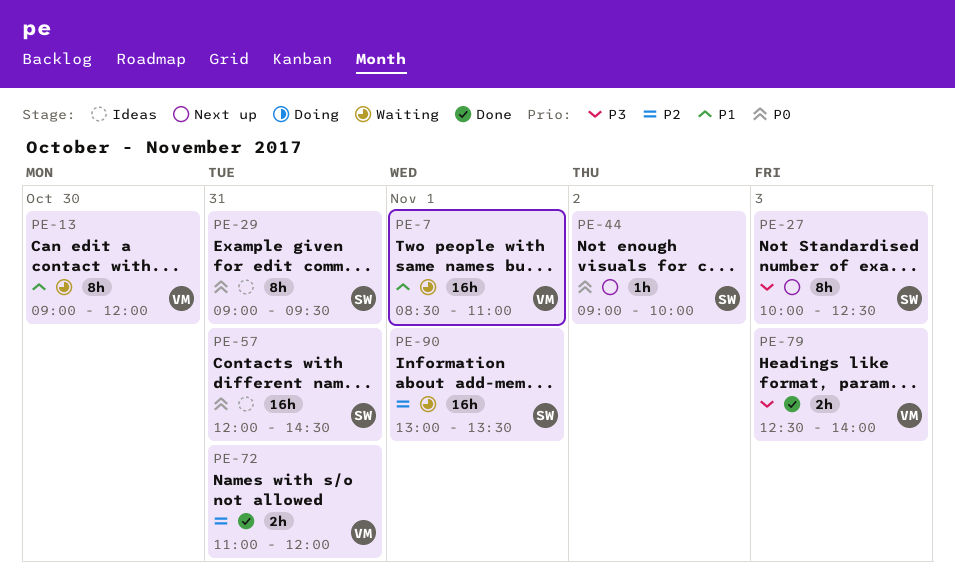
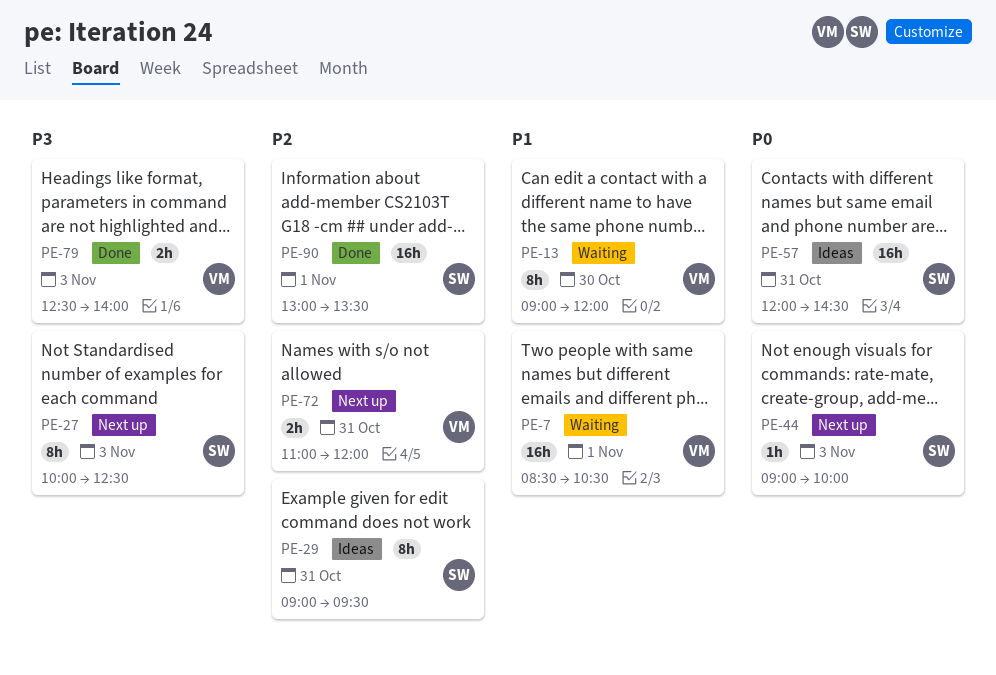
PE-7, ends: 11:00 -> 10:30
PE-29, priority: P0 -> P2
PE-44, day: Nov 2 -> Nov 3
PE-72, status: Done -> Next up
PE-90, status: Waiting -> Done

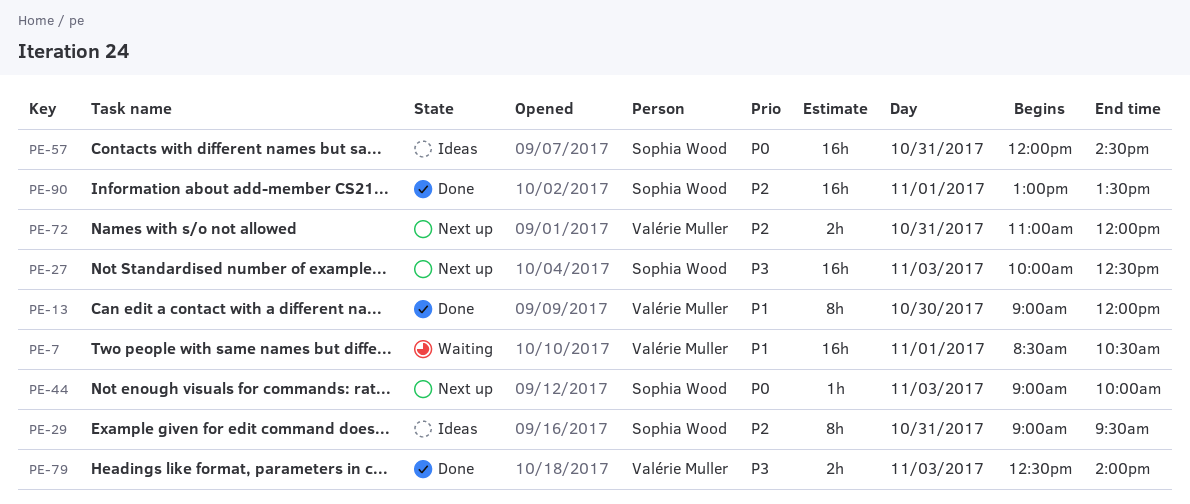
PE-13, status: Waiting -> Done
PE-27, estimate: 8h -> 16h

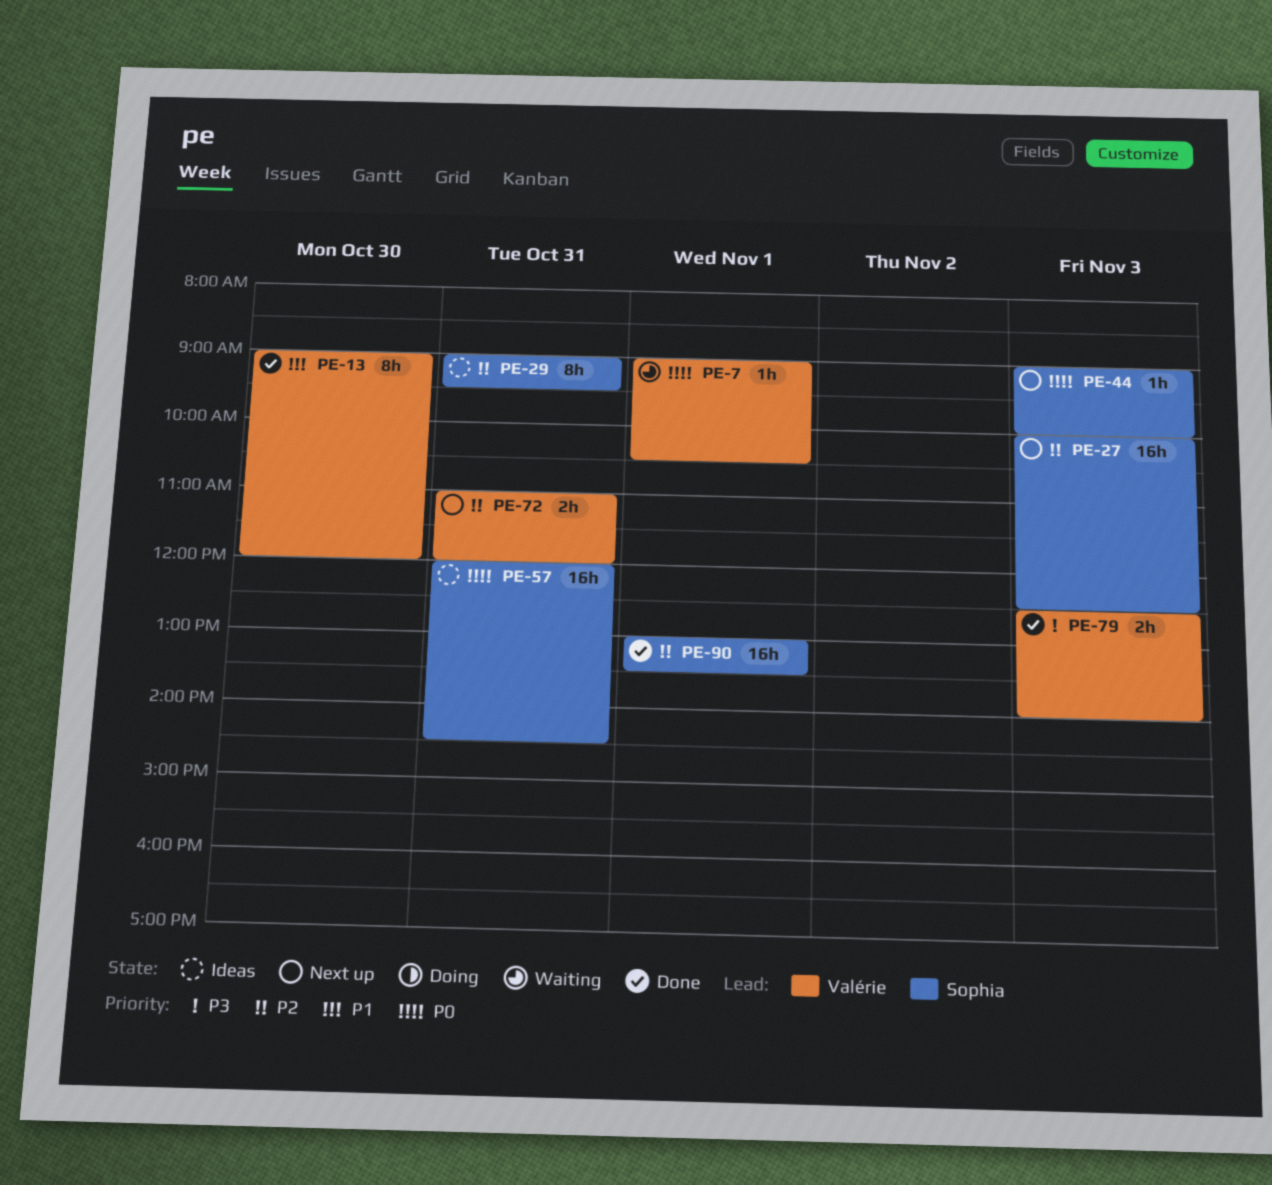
PE-7, priority: P1 -> P0
PE-7, estimate: 16h -> 1h
PE-7, begins: 08:30 -> 09:00
PE-27, priority: P3 -> P2

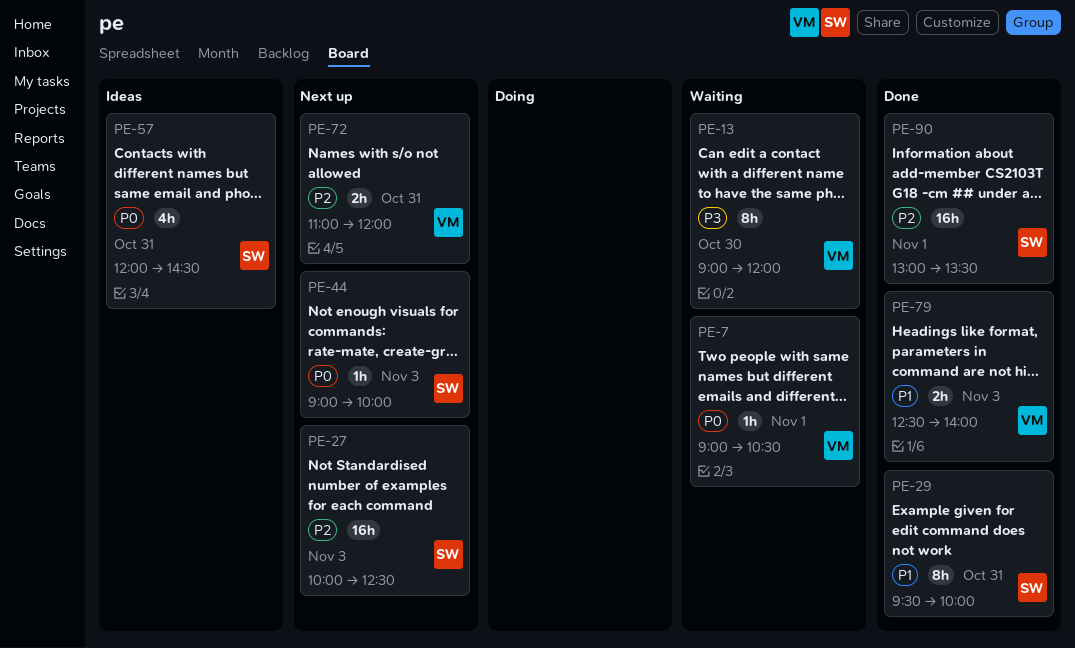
PE-13, status: Done -> Waiting
PE-13, priority: P1 -> P3
PE-29, status: Ideas -> Done
PE-29, priority: P2 -> P1
PE-29, begins: 09:00 -> 09:30
PE-29, ends: 09:30 -> 10:00
PE-57, estimate: 16h -> 4h
PE-79, priority: P3 -> P1

